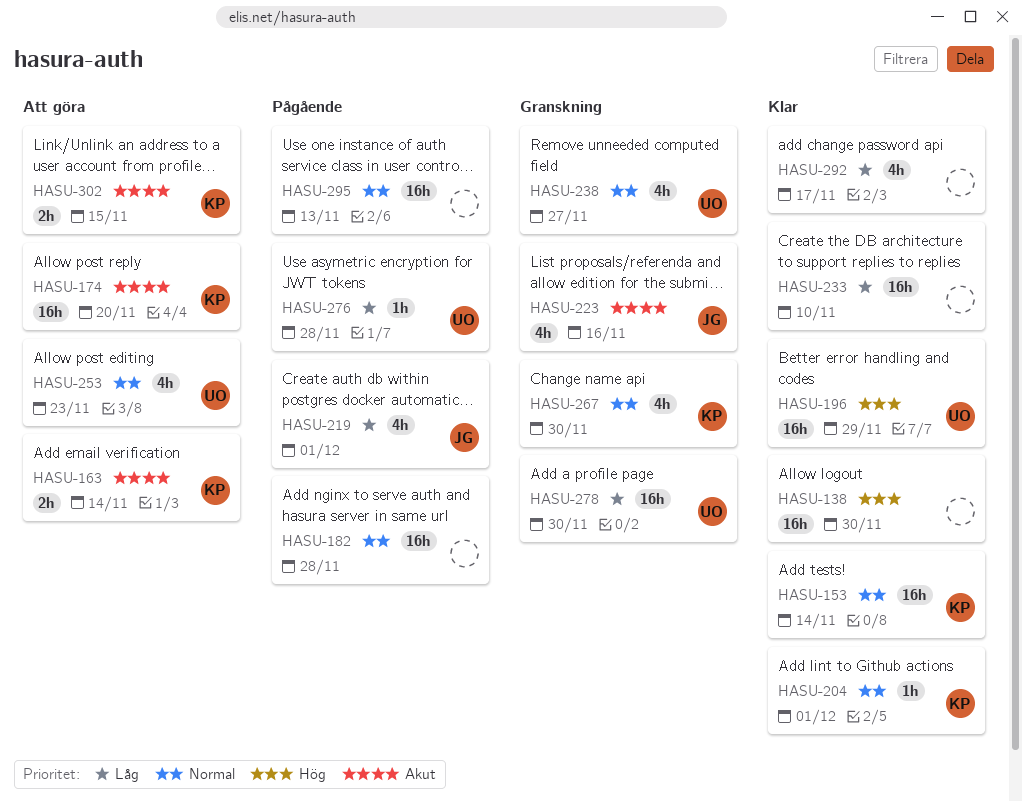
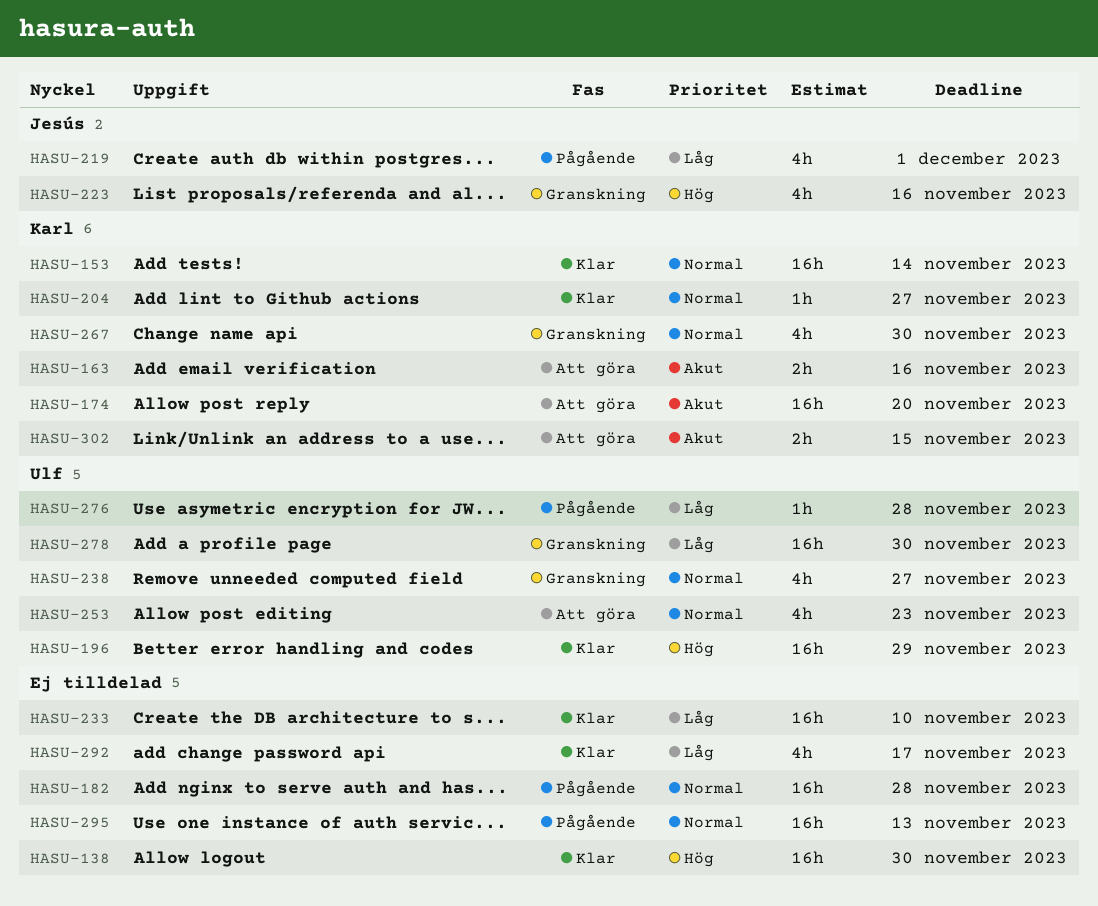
HASU-163, due: Nov 14 -> Nov 16
HASU-204, due: Dec 1 -> Nov 27
HASU-223, priority: Akut -> Hög

